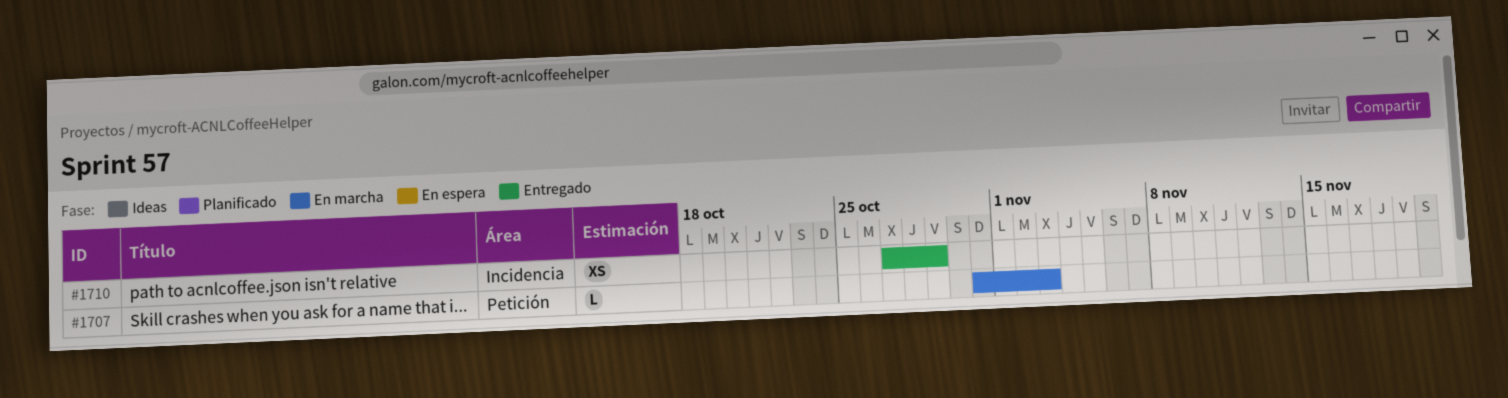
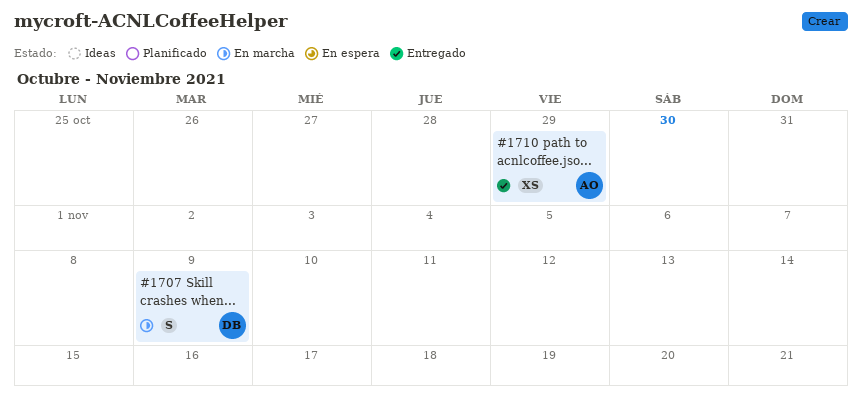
#1707, estimate: L -> S
#1707, due: Nov 3 -> Nov 9

